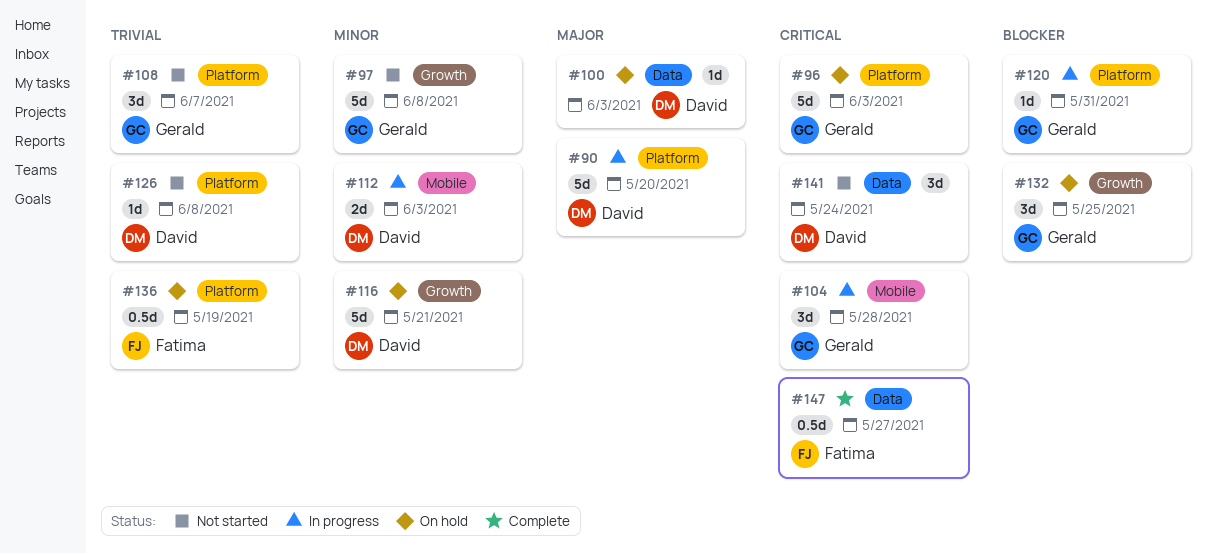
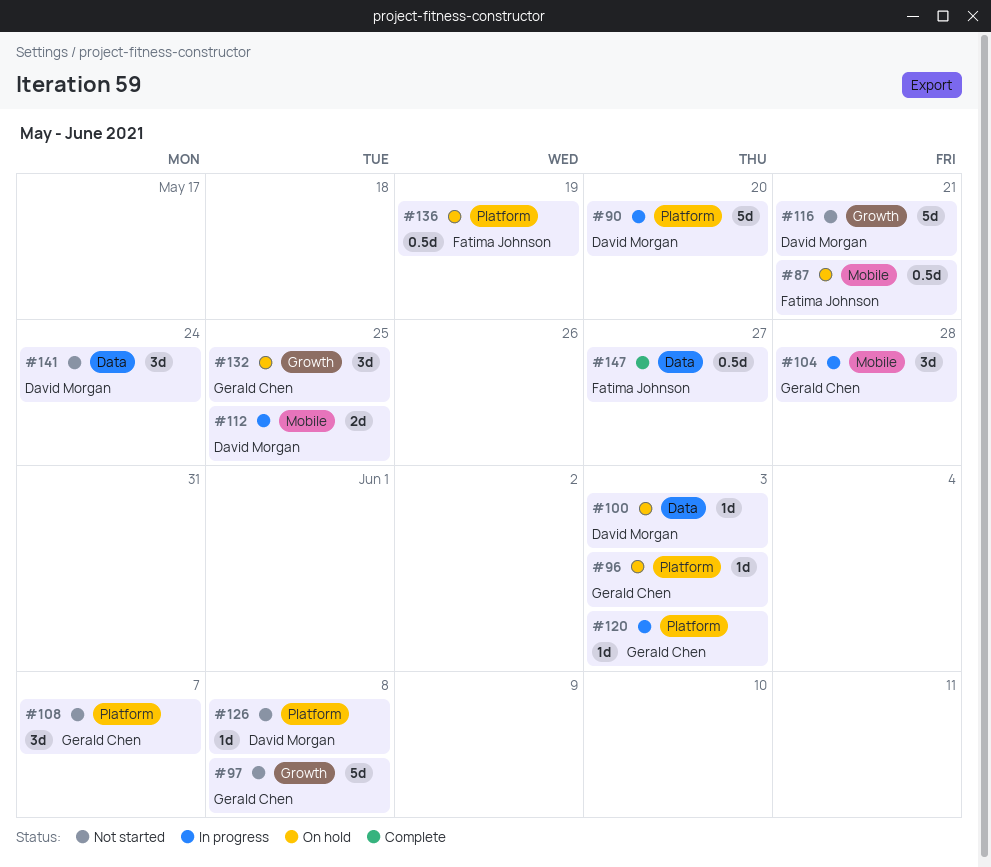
#87: none -> present
#96, estimate: 5d -> 1d
#112, due: Jun 3 -> May 25
#116, status: On hold -> Not started
#120, due: May 31 -> Jun 3

